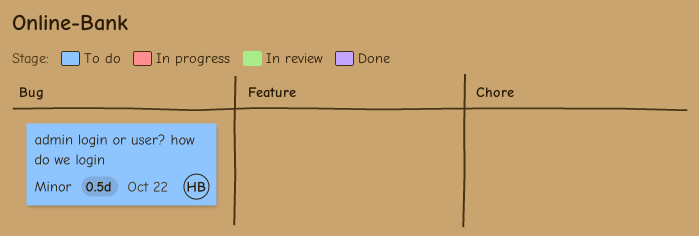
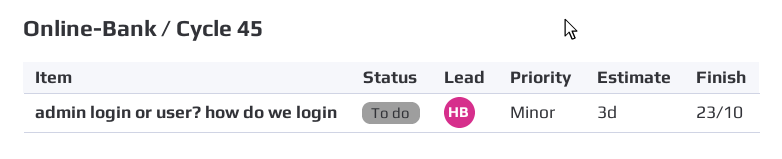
admin login or user? how do we login, estimate: 0.5d -> 3d
admin login or user? how do we login, due: Oct 22 -> Oct 23

